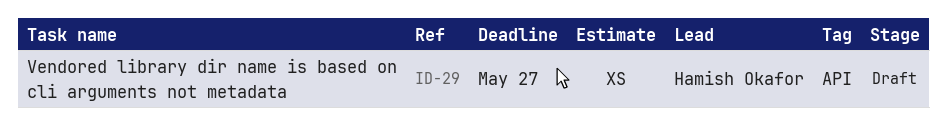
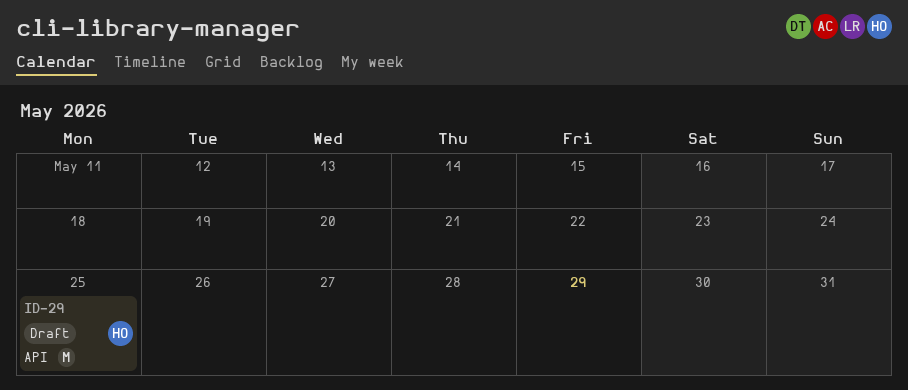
ID-29, estimate: XS -> M
ID-29, due: May 27 -> May 25

